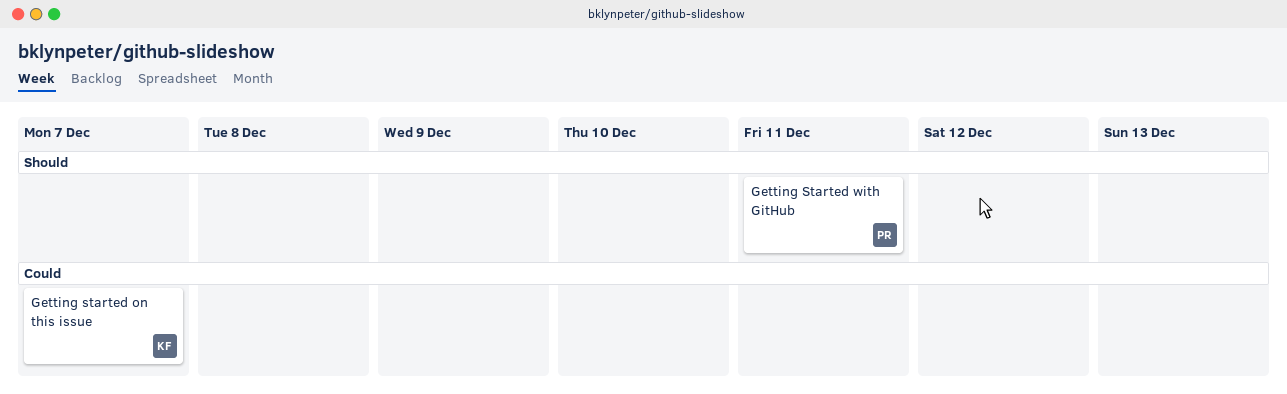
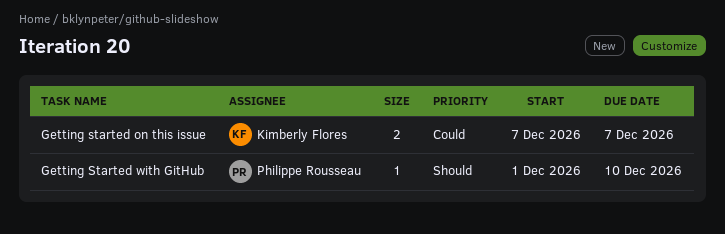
Getting Started with GitHub, due: Dec 11 -> Dec 10

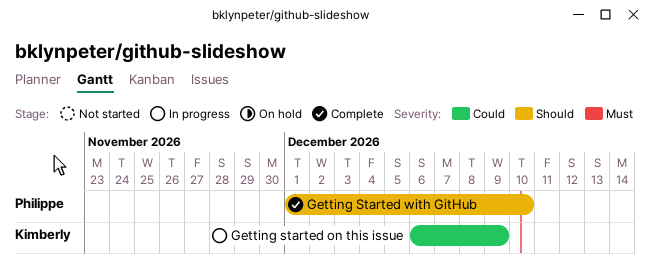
Getting started on this issue, start: Dec 7 -> Dec 6
Getting started on this issue, due: Dec 7 -> Dec 9

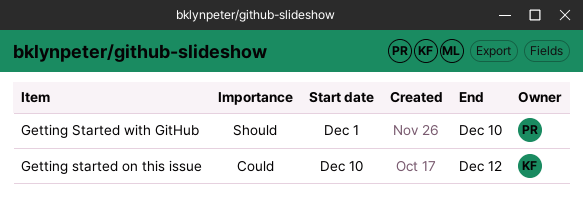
Getting started on this issue, start: Dec 6 -> Dec 10
Getting started on this issue, due: Dec 9 -> Dec 12

